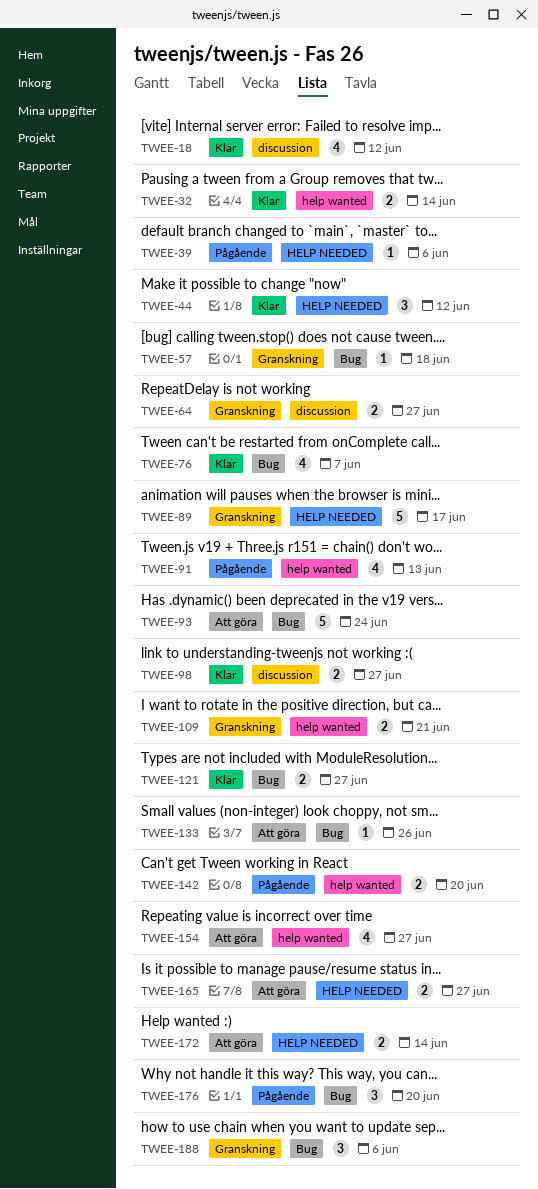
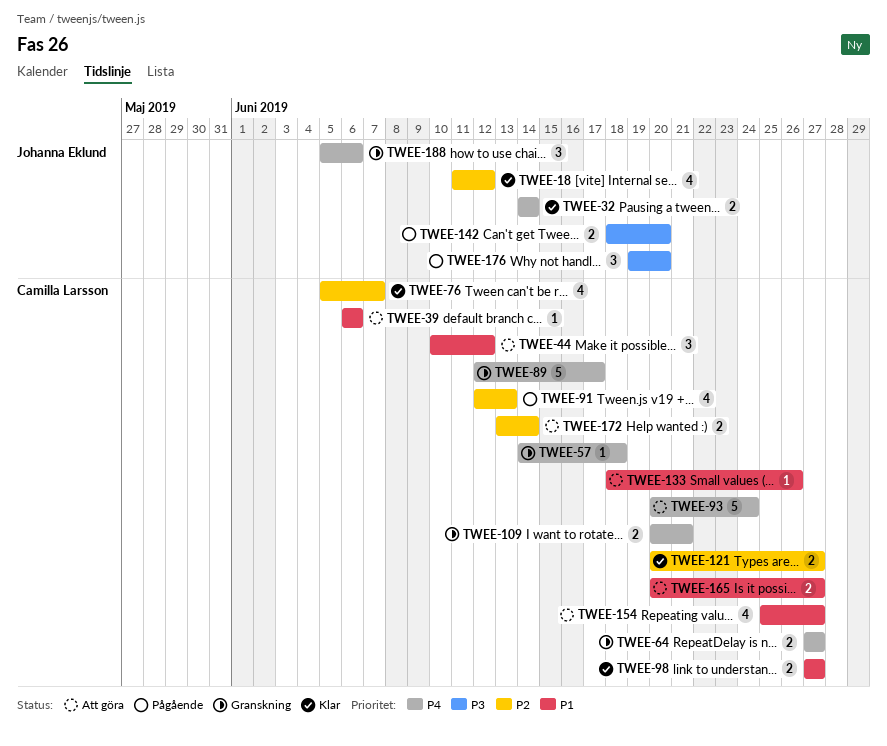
TWEE-39, status: Pågående -> Att göra
TWEE-44, status: Klar -> Att göra

